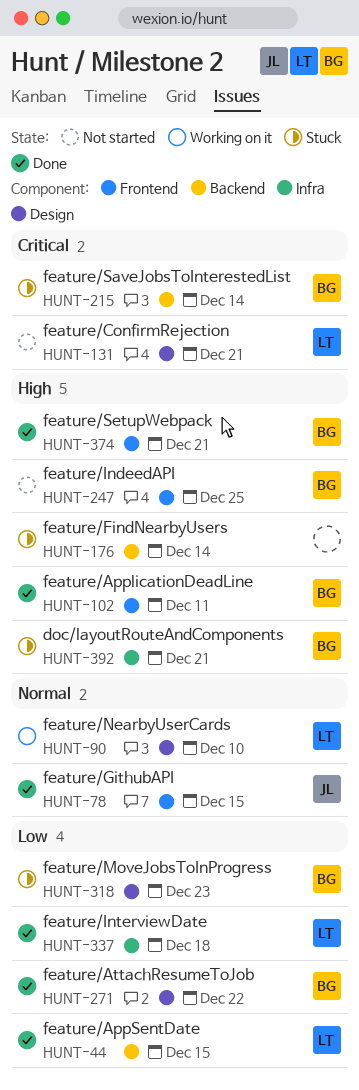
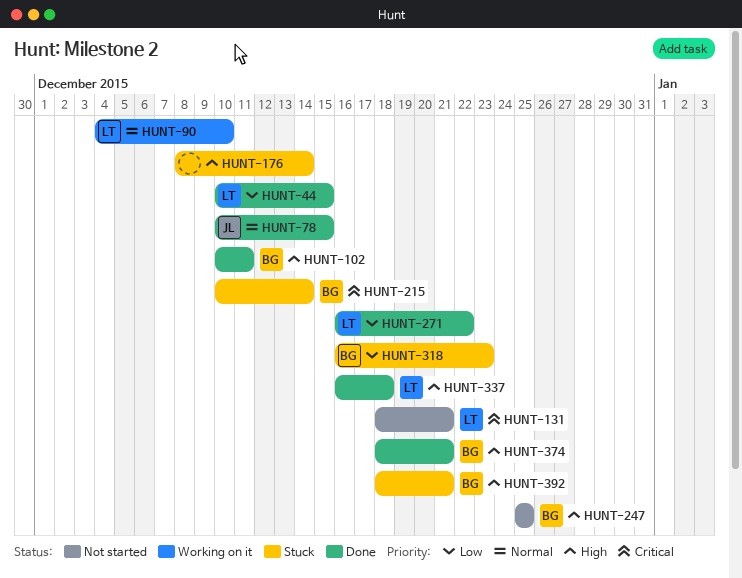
HUNT-271, owner: BG -> LT
HUNT-337, priority: Low -> High

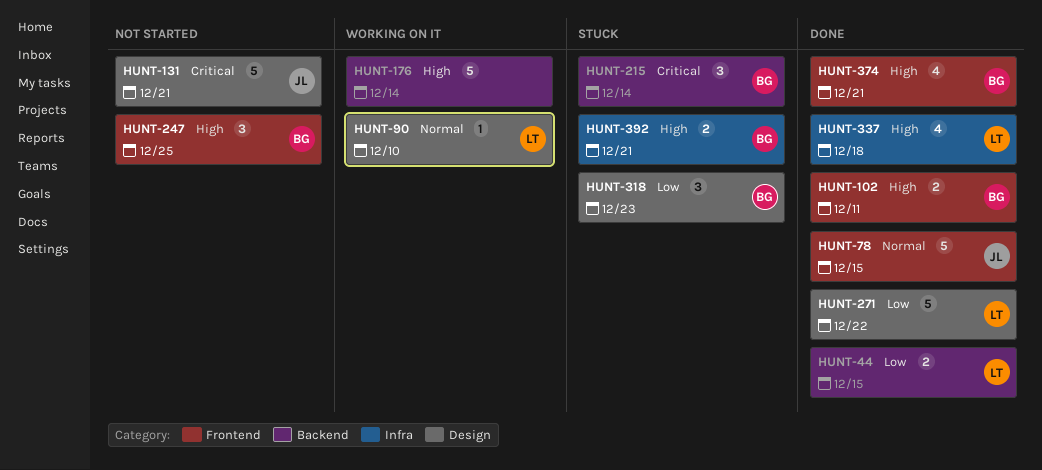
HUNT-131, owner: LT -> JL
HUNT-176, status: Stuck -> Working on it

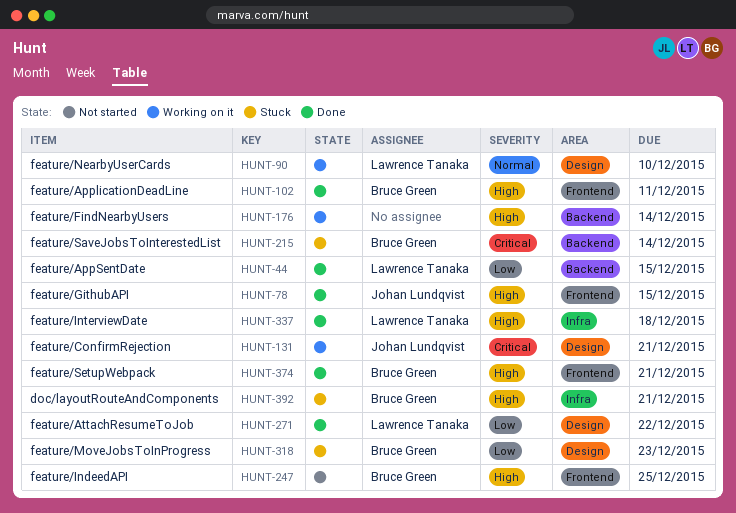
HUNT-78, priority: Normal -> High
HUNT-131, status: Not started -> Working on it

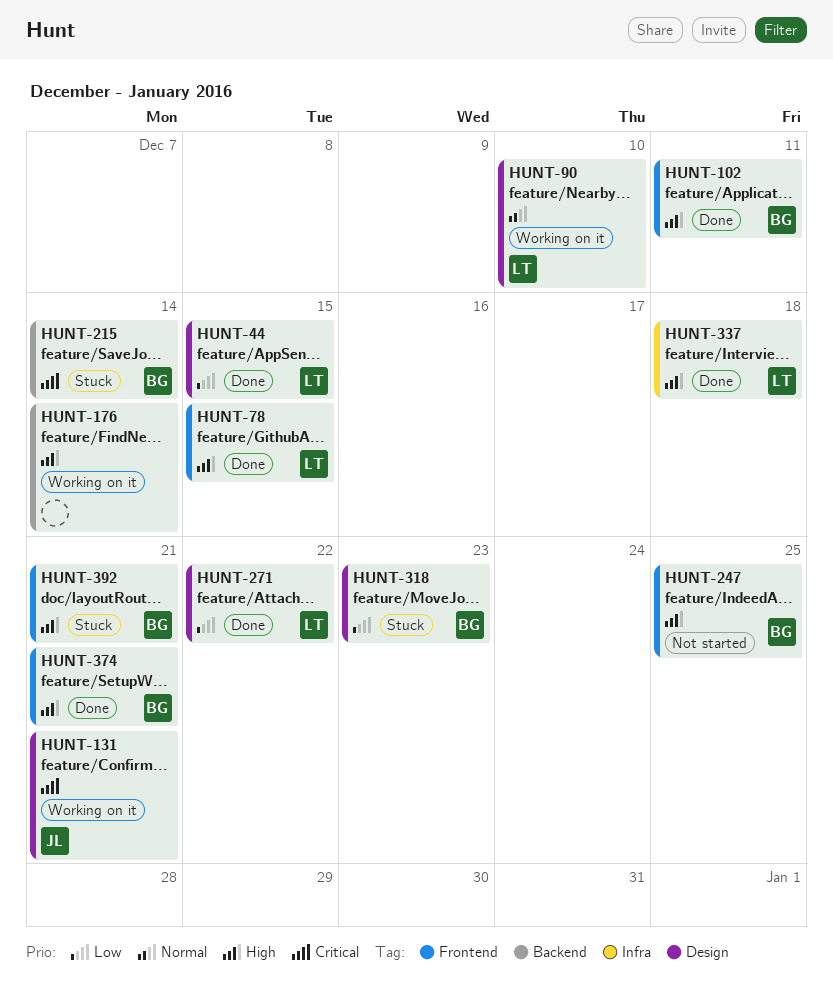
HUNT-44, label: Backend -> Design
HUNT-78, owner: Johan Lundqvist -> Lawrence Tanaka
HUNT-392, label: Infra -> Frontend

